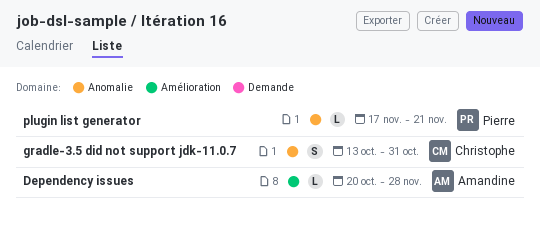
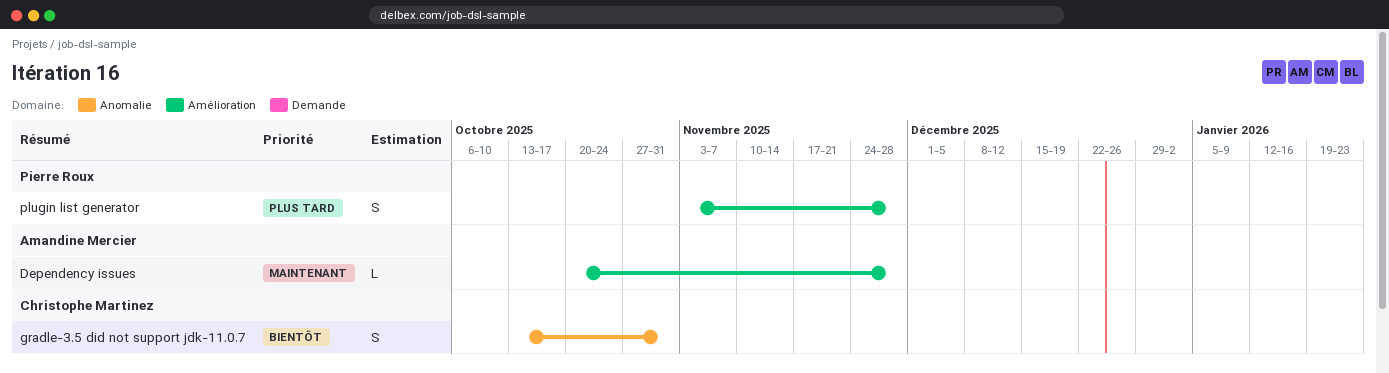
plugin list generator, label: Anomalie -> Amélioration
plugin list generator, estimate: L -> S
plugin list generator, start: Nov 17 -> Nov 3
plugin list generator, due: Nov 21 -> Nov 28

